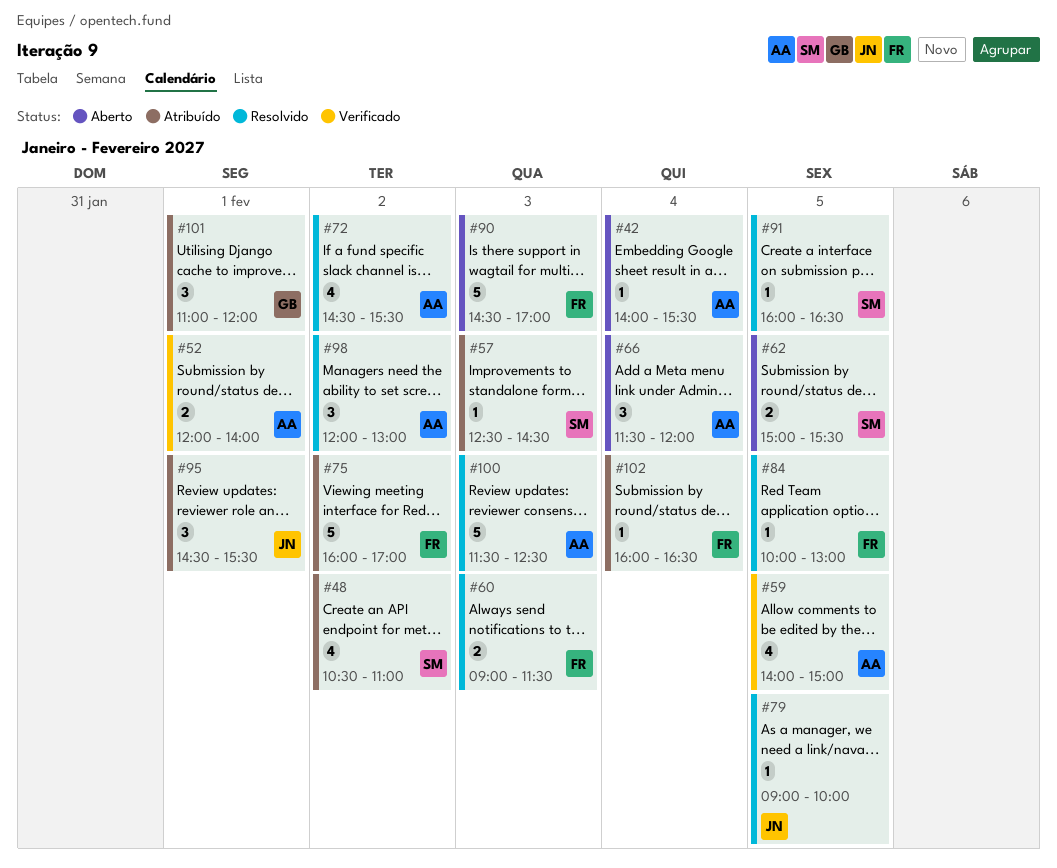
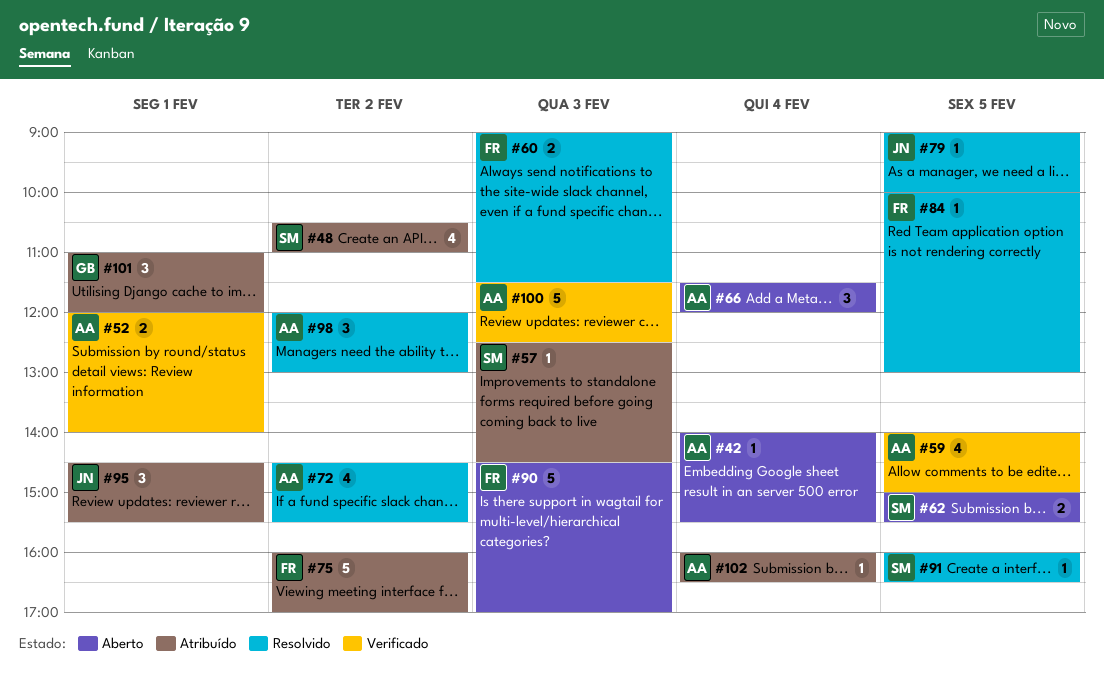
#100, status: Resolvido -> Verificado
#102, owner: FR -> AA

